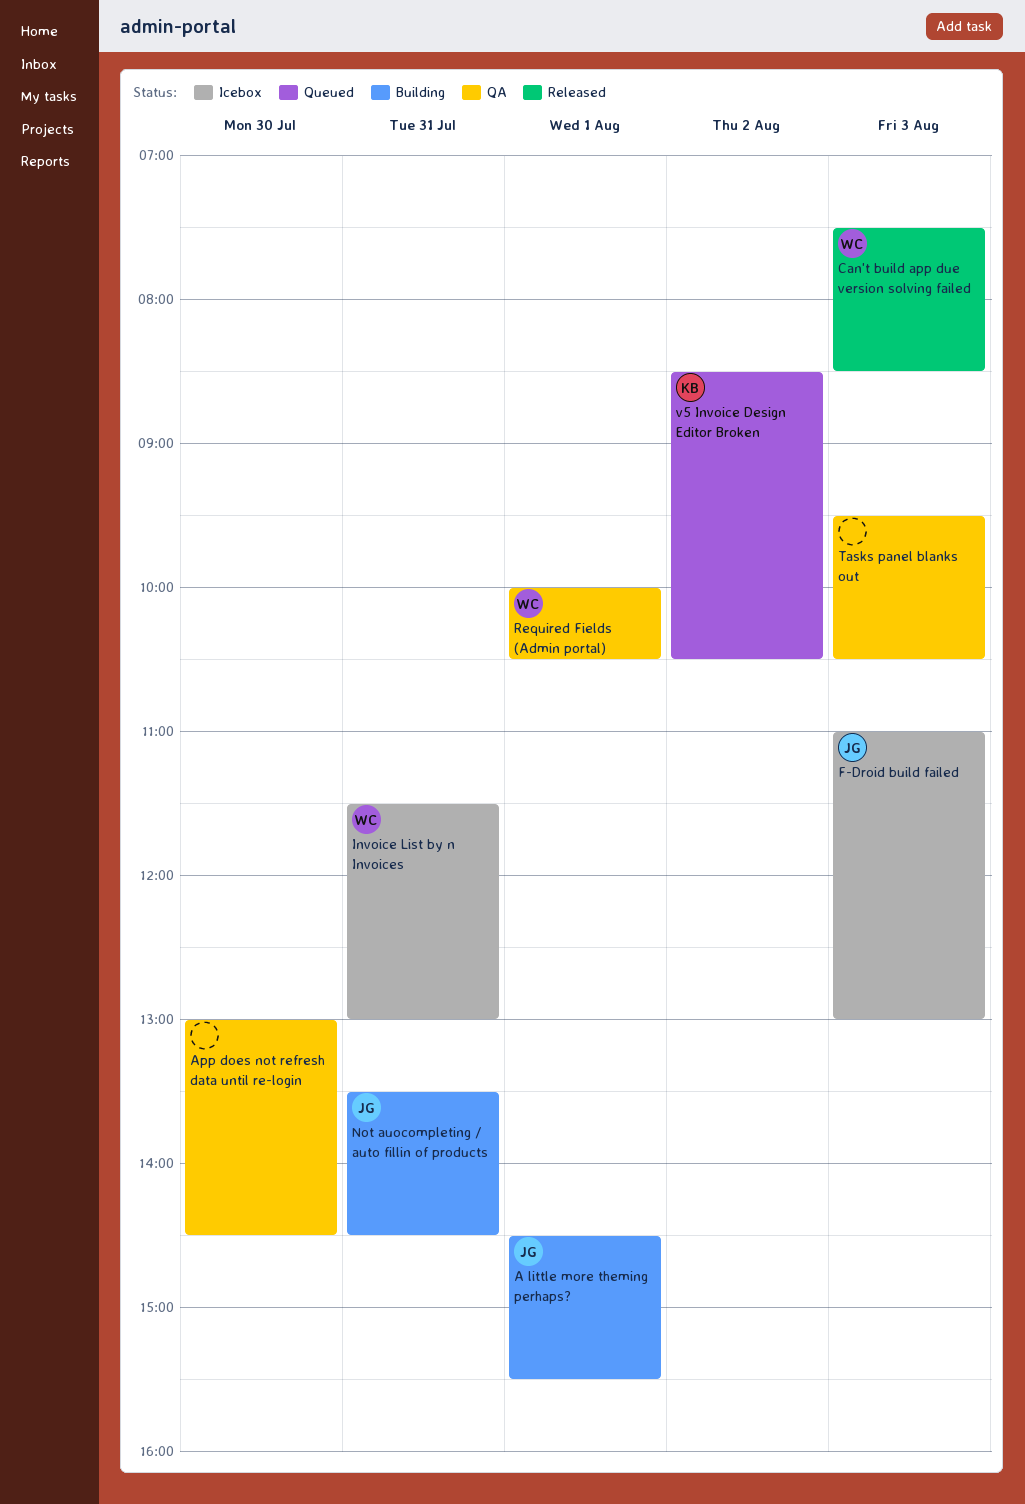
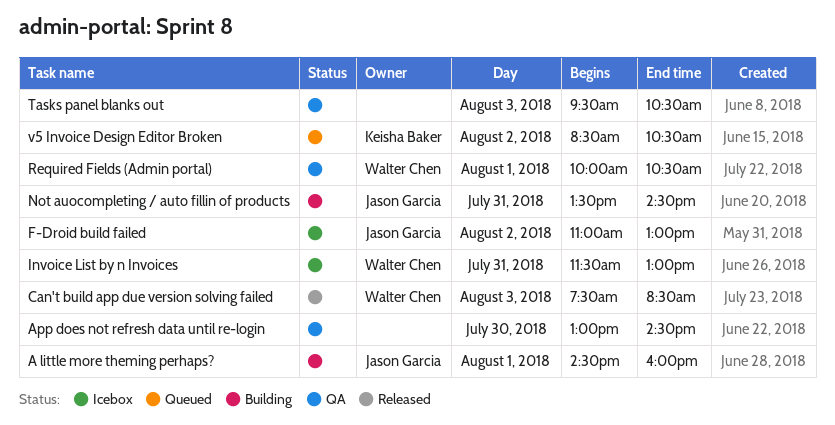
A little more theming perhaps?, ends: 15:30 -> 16:00
F-Droid build failed, day: Aug 3 -> Aug 2

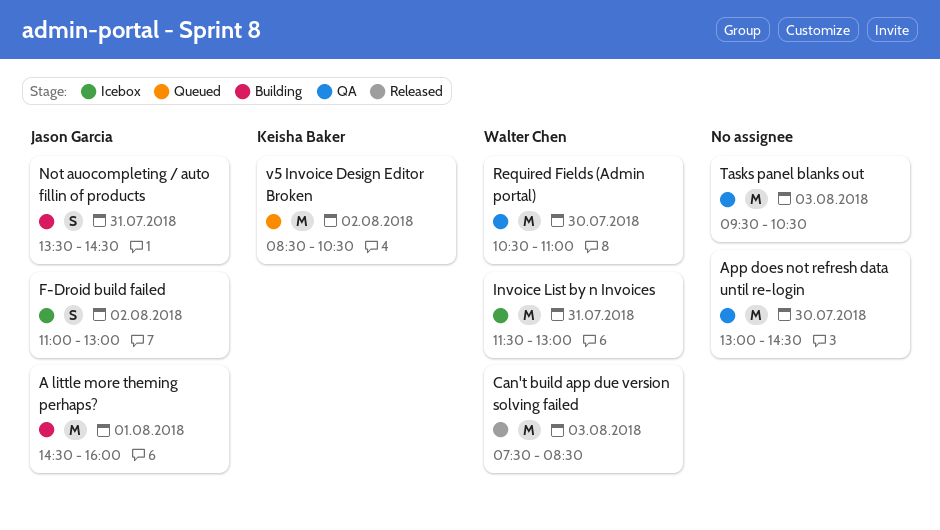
Required Fields (Admin portal), day: Aug 1 -> Jul 30
Required Fields (Admin portal), begins: 10:00 -> 10:30
Required Fields (Admin portal), ends: 10:30 -> 11:00

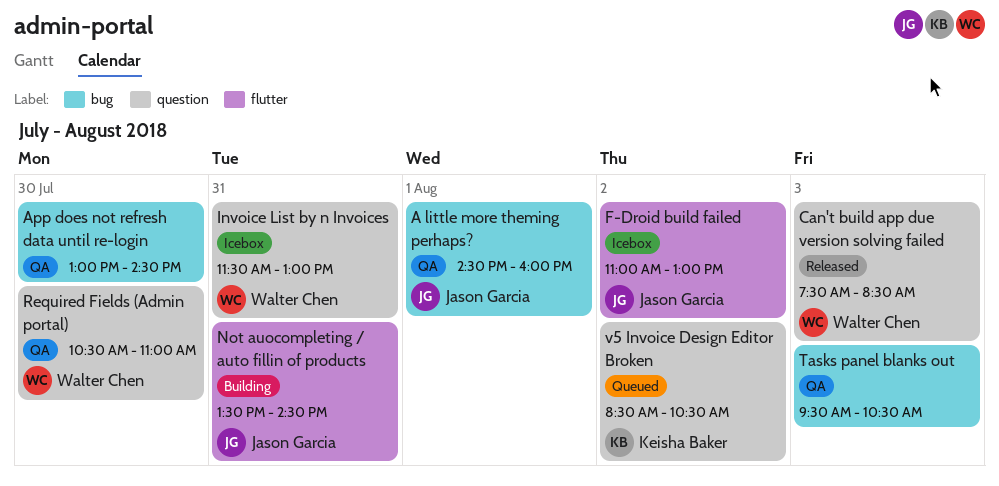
A little more theming perhaps?, status: Building -> QA

